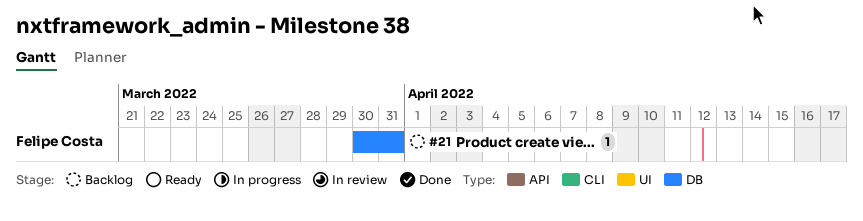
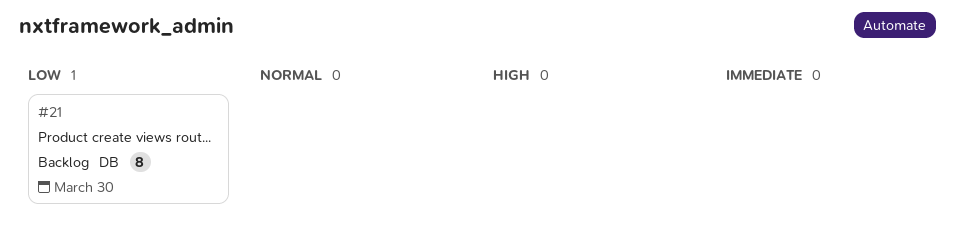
#21, estimate: 1 -> 8
#21, due: Mar 31 -> Mar 30

